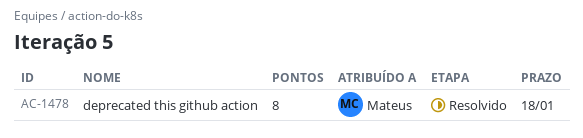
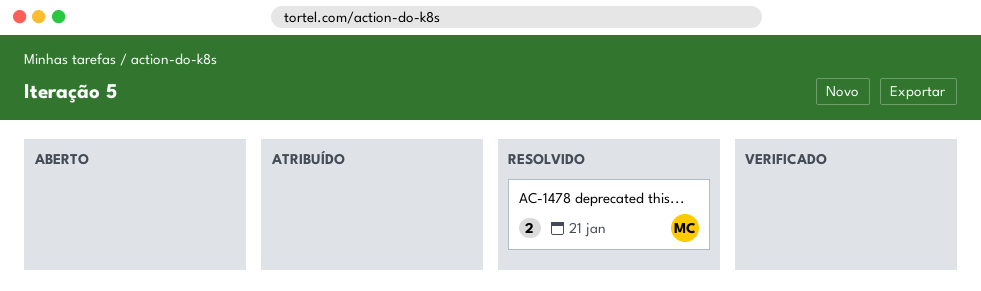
AC-1478, estimate: 8 -> 2
AC-1478, due: Jan 18 -> Jan 21

